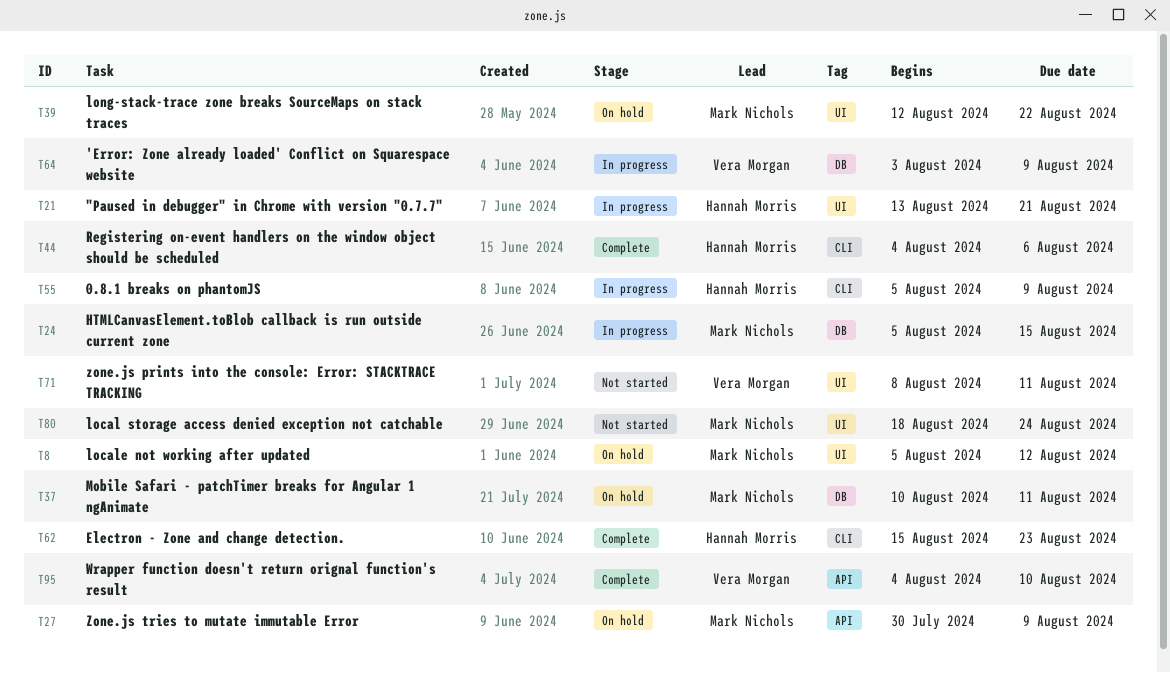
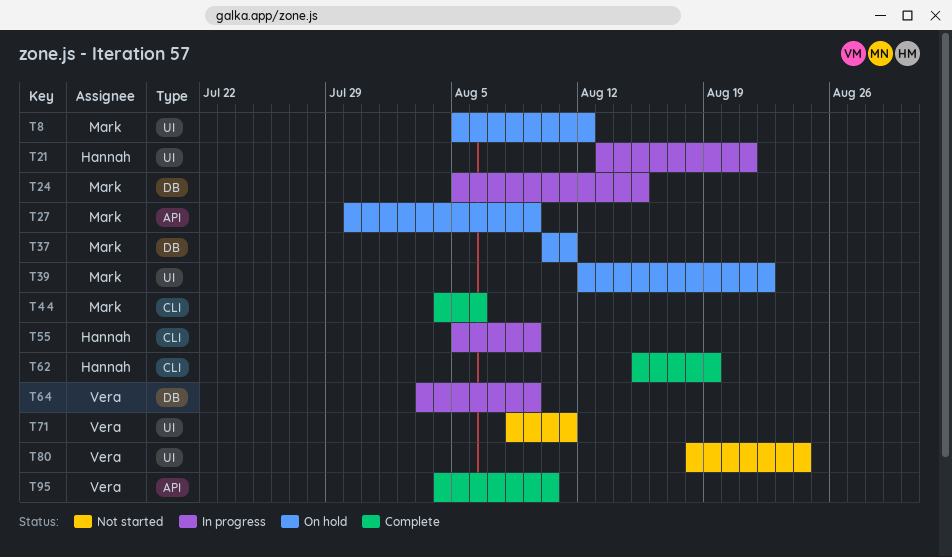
T44, owner: Hannah Morris -> Mark Nichols
T62, due: Aug 23 -> Aug 19
T80, owner: Mark Nichols -> Vera Morgan

